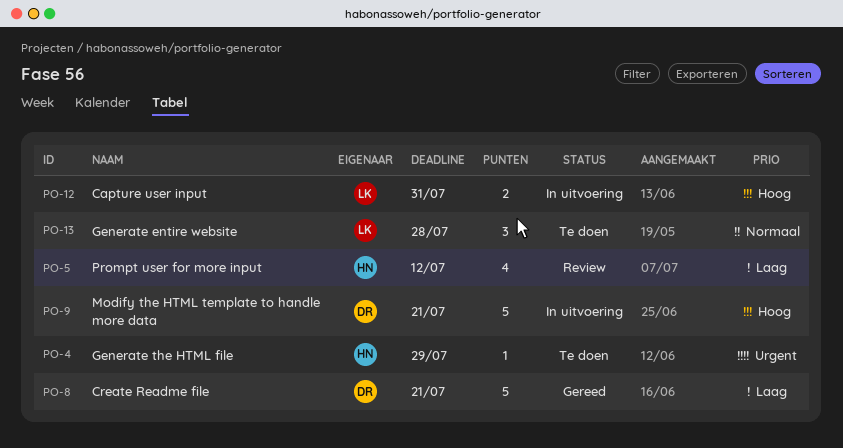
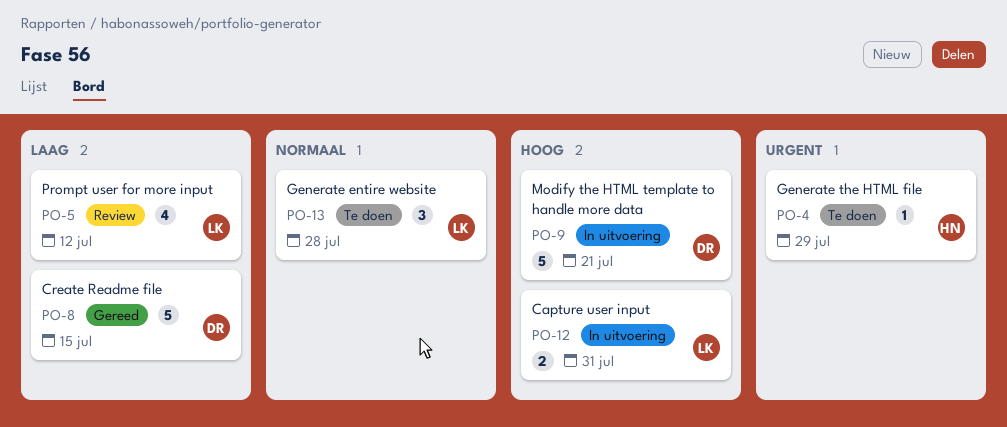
PO-5, owner: HN -> LK
PO-8, due: Jul 21 -> Jul 15

